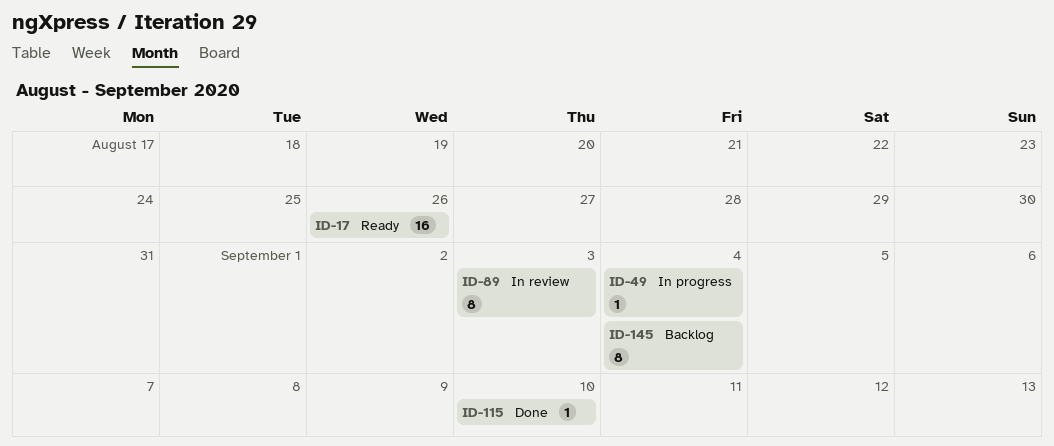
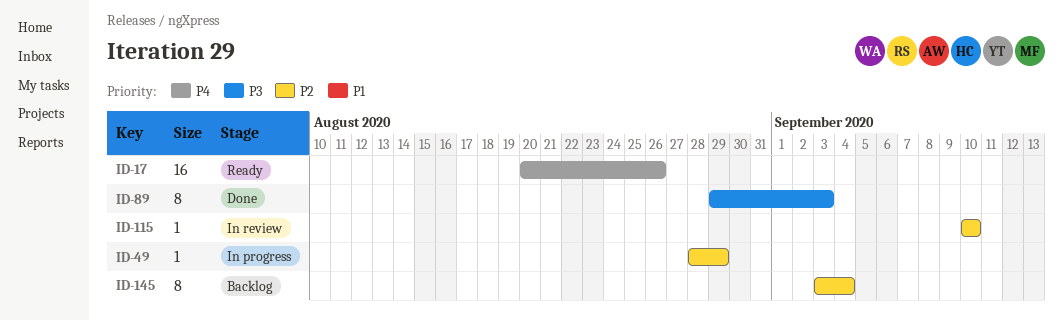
ID-49, due: Sep 4 -> Aug 29
ID-89, status: In review -> Done
ID-115, status: Done -> In review

